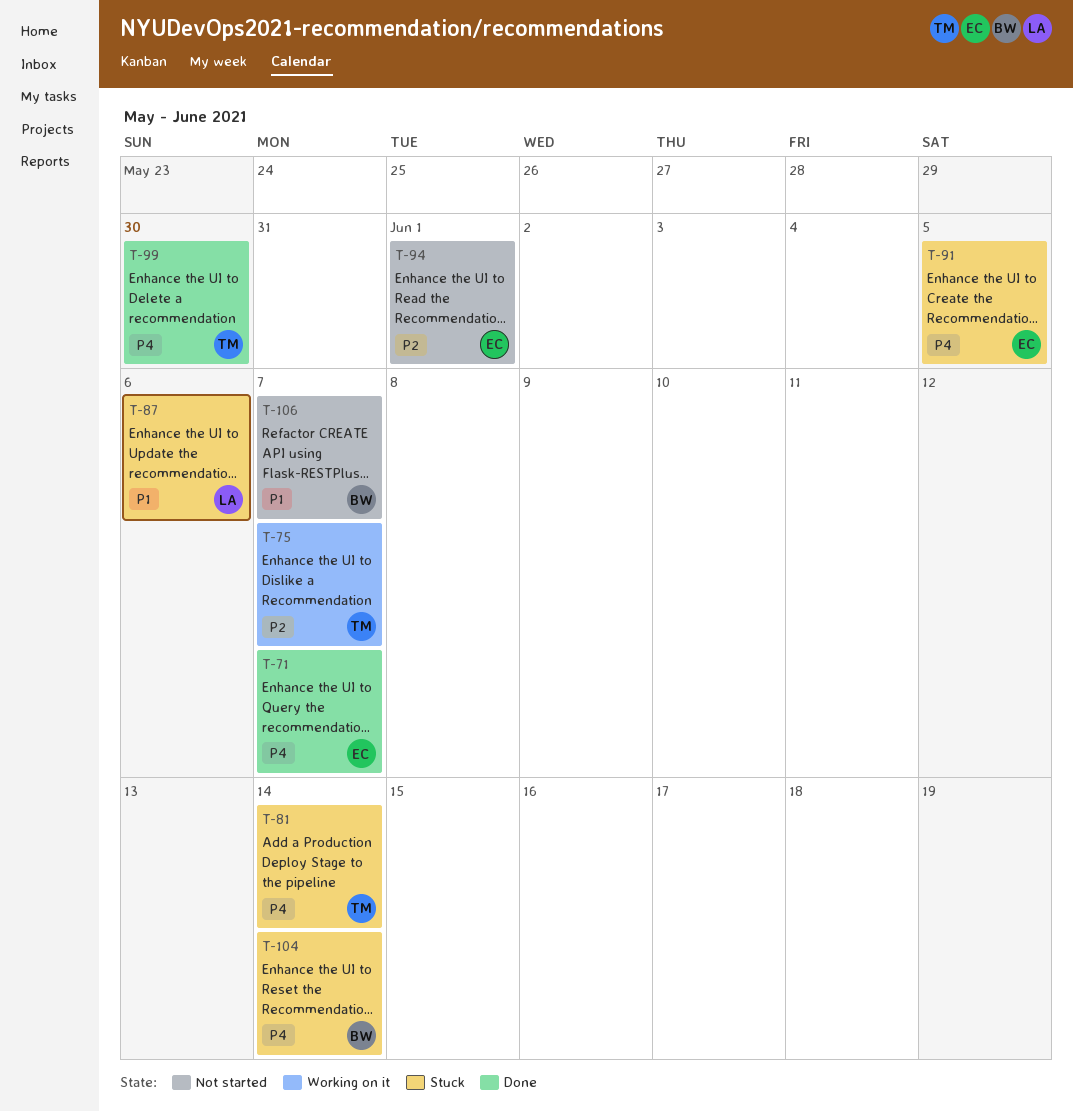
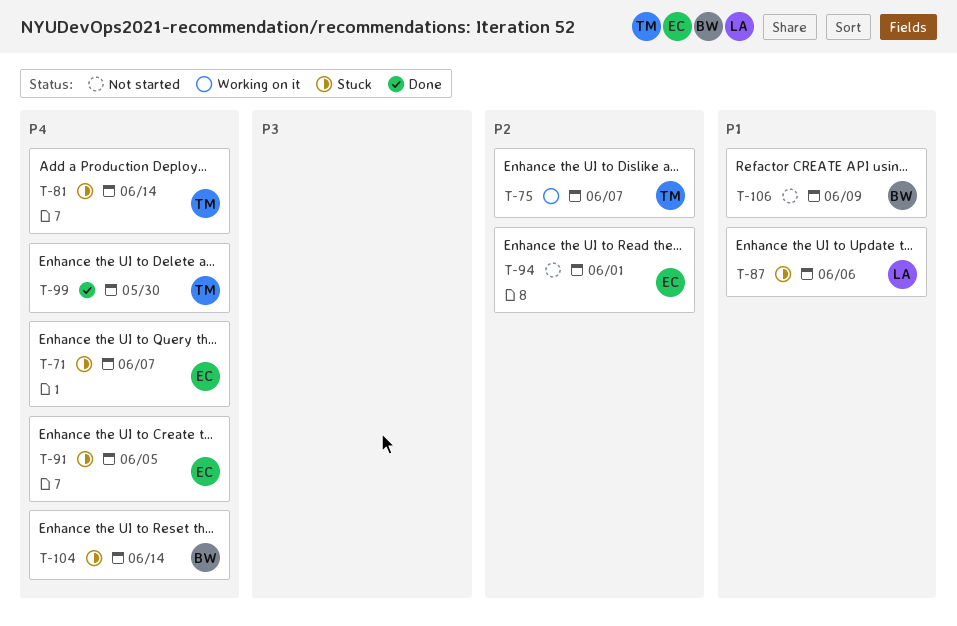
T-71, status: Done -> Stuck
T-106, due: Jun 7 -> Jun 9

